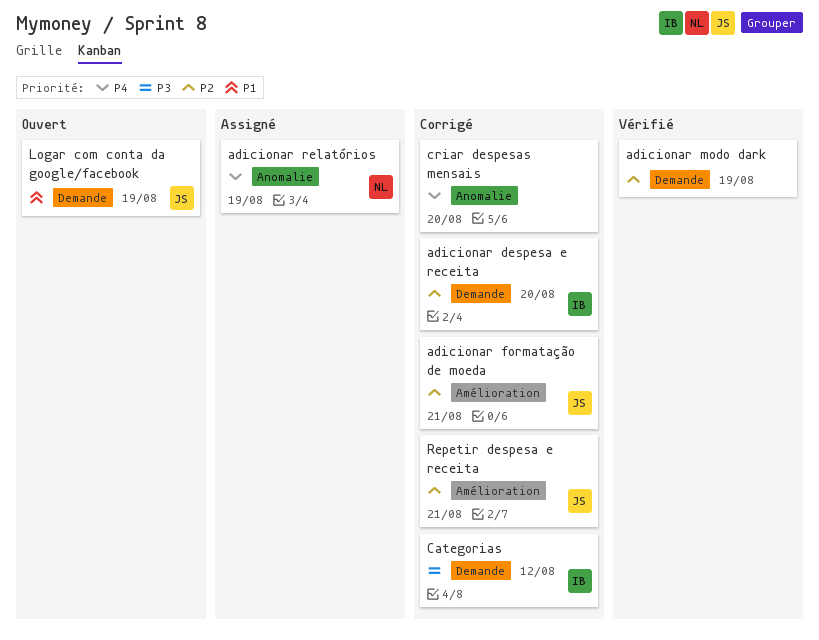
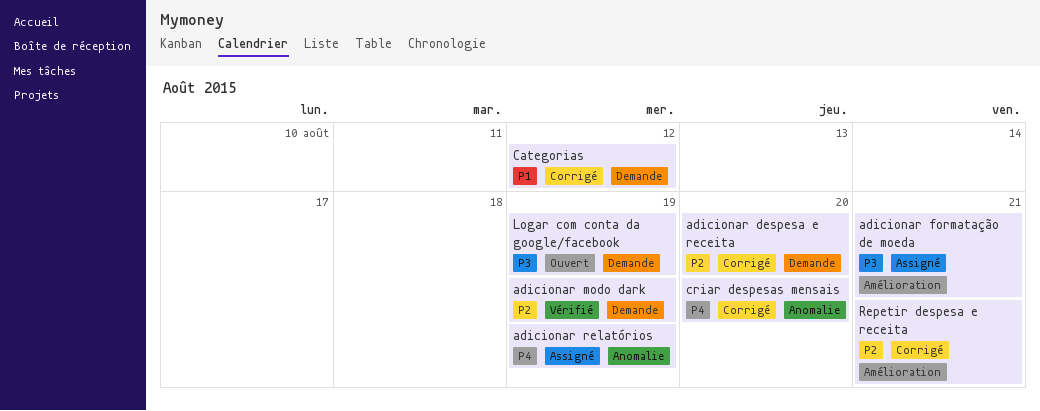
adicionar formatação de moeda, status: Corrigé -> Assigné
adicionar formatação de moeda, priority: P2 -> P3
Categorias, priority: P3 -> P1
Logar com conta da google/facebook, priority: P1 -> P3

